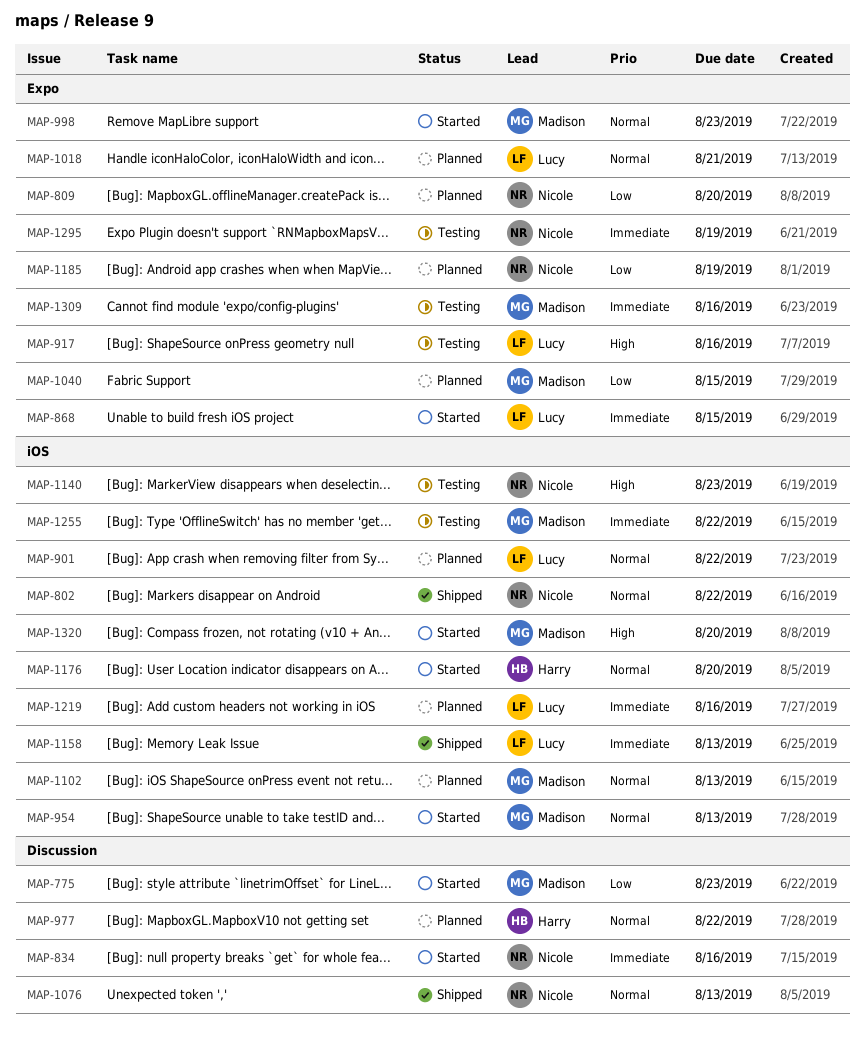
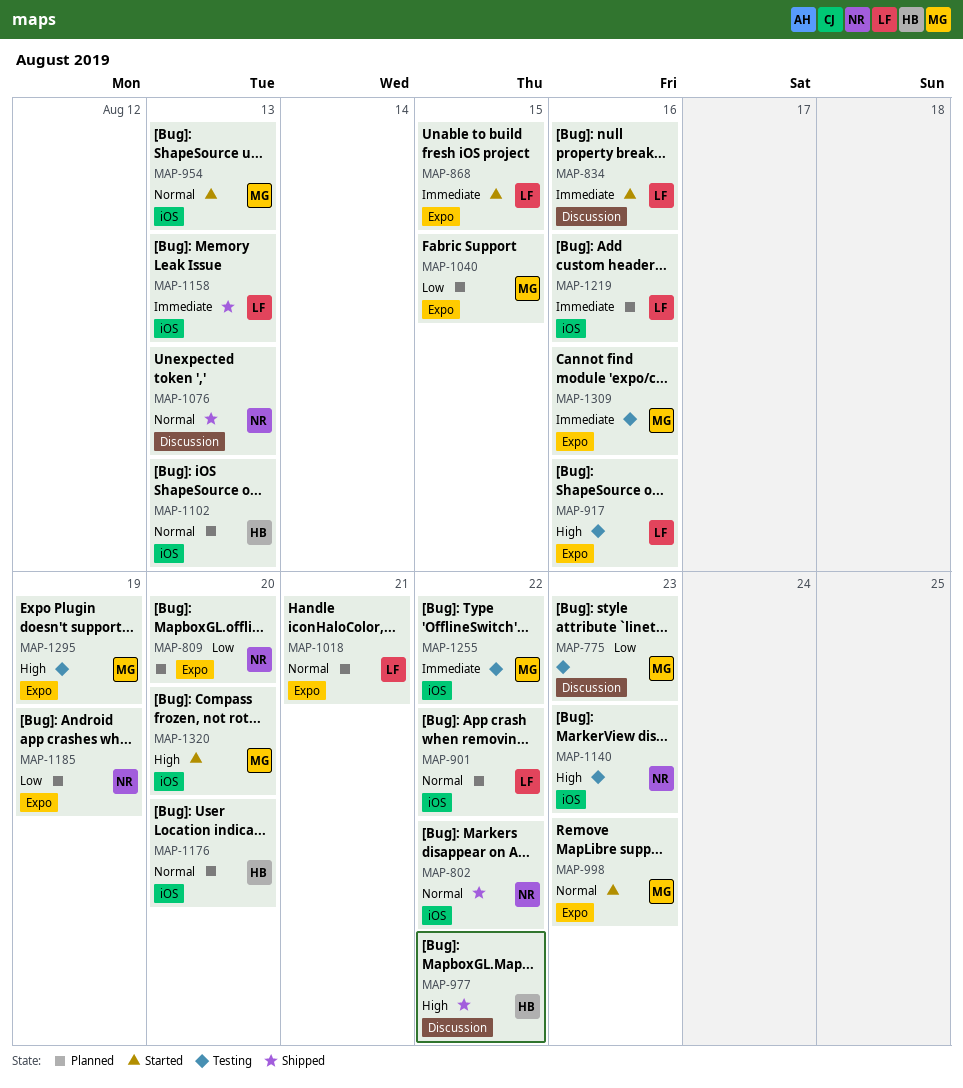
MAP-775, status: Started -> Testing
MAP-834, owner: Nicole -> Lucy
MAP-977, status: Planned -> Shipped
MAP-977, priority: Normal -> High
MAP-1102, owner: Madison -> Harry
MAP-1176, status: Started -> Planned
MAP-1295, owner: Nicole -> Madison
MAP-1295, priority: Immediate -> High

